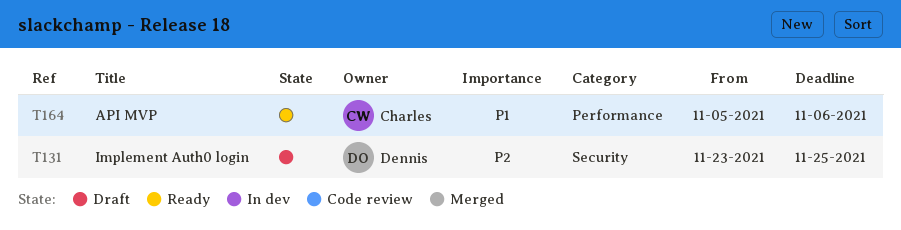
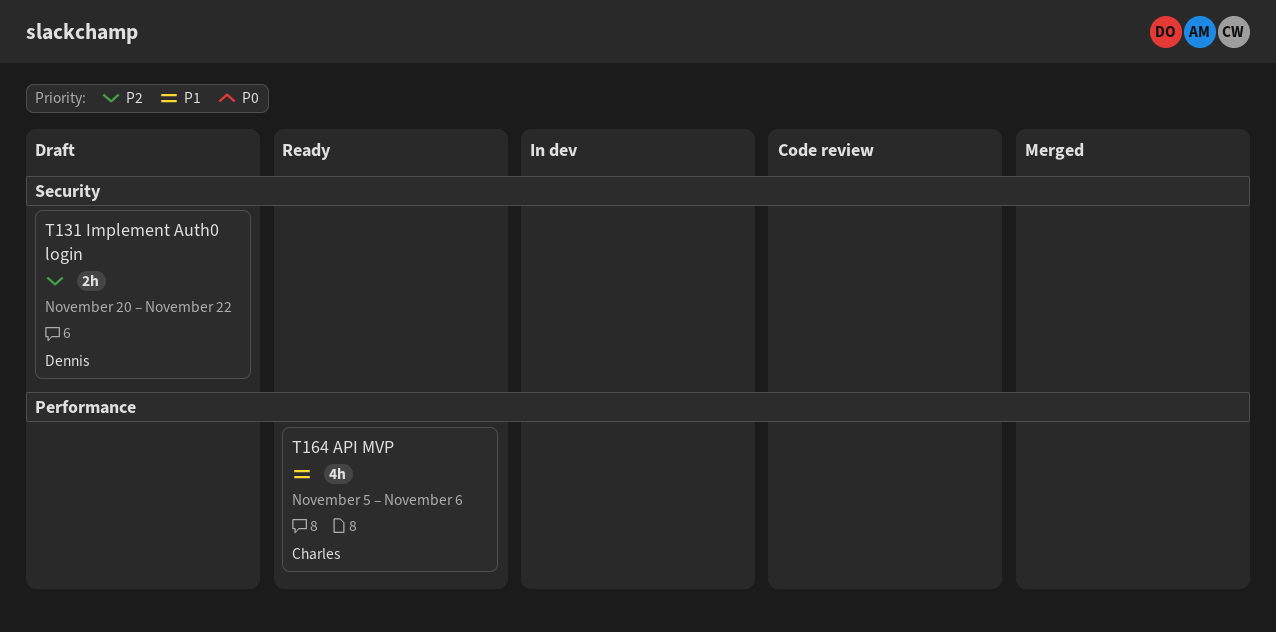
T131, start: Nov 23 -> Nov 20
T131, due: Nov 25 -> Nov 22

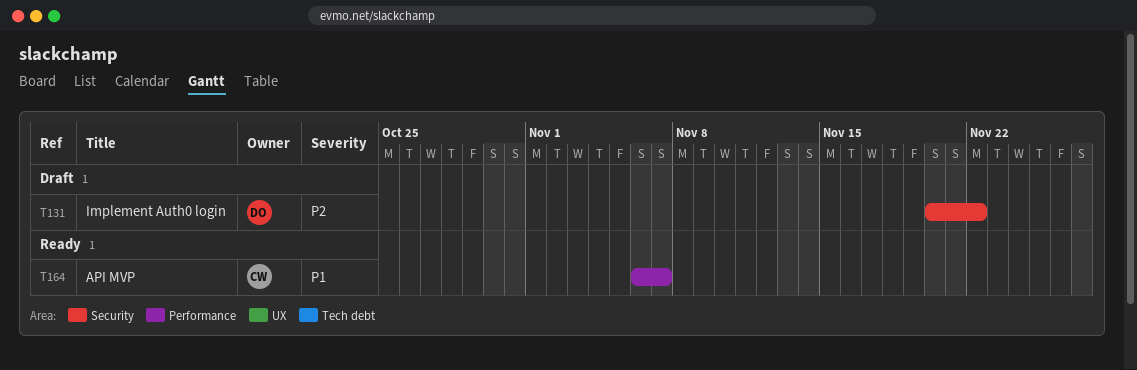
T164, start: Nov 5 -> Nov 6
T164, due: Nov 6 -> Nov 7

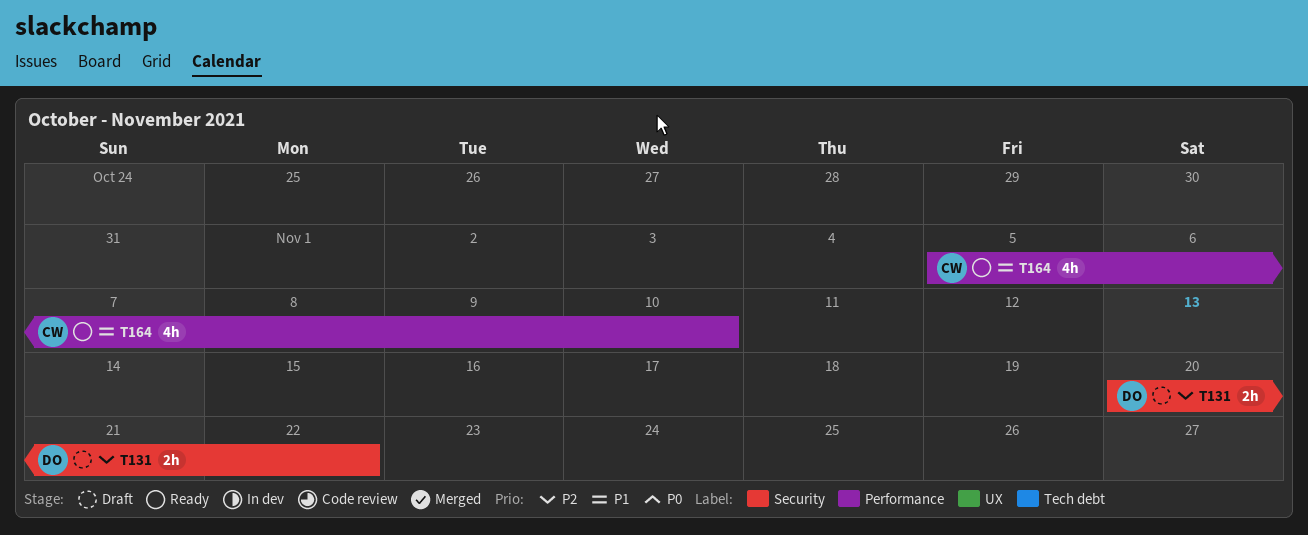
T164, start: Nov 6 -> Nov 5
T164, due: Nov 7 -> Nov 10

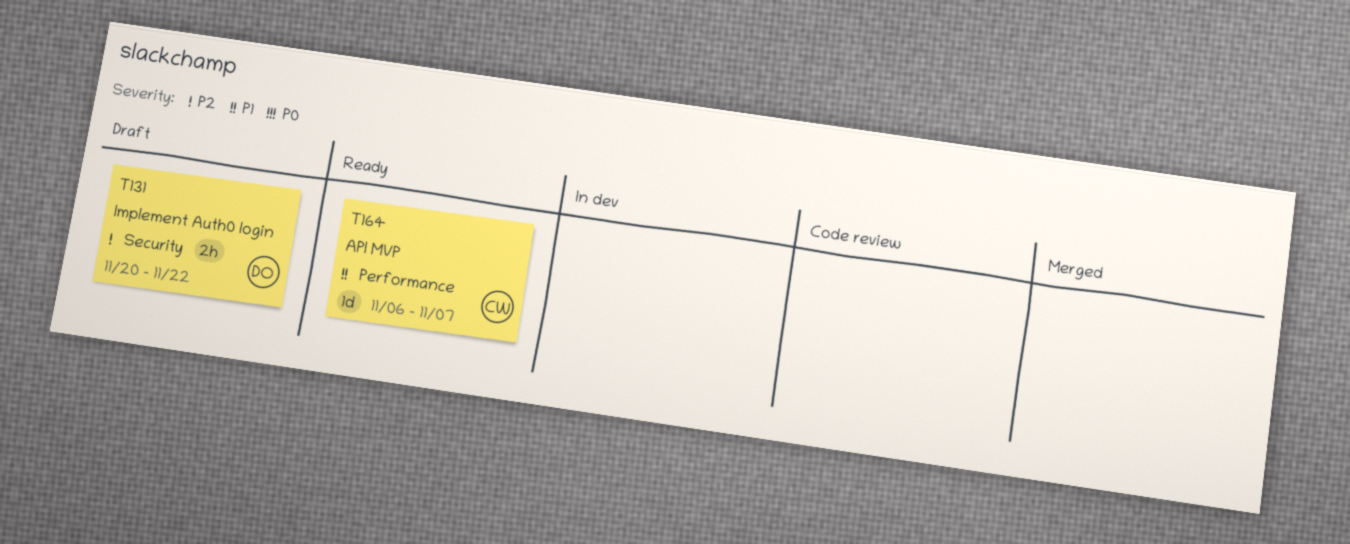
T164, estimate: 4h -> 1d
T164, start: Nov 5 -> Nov 6
T164, due: Nov 10 -> Nov 7

